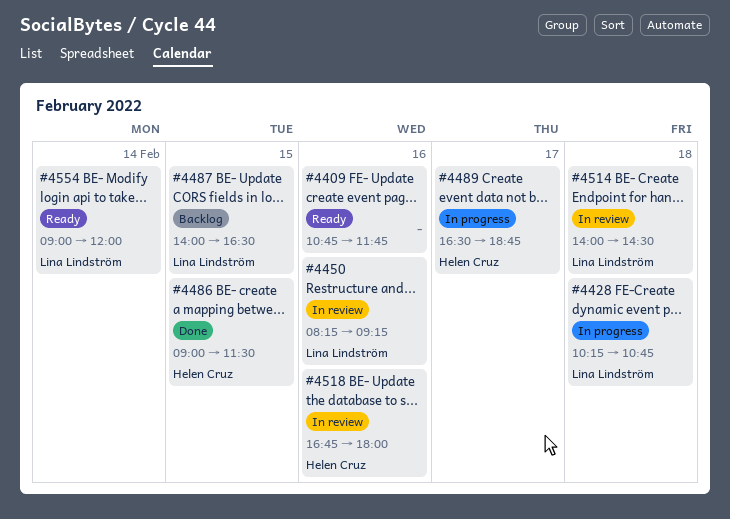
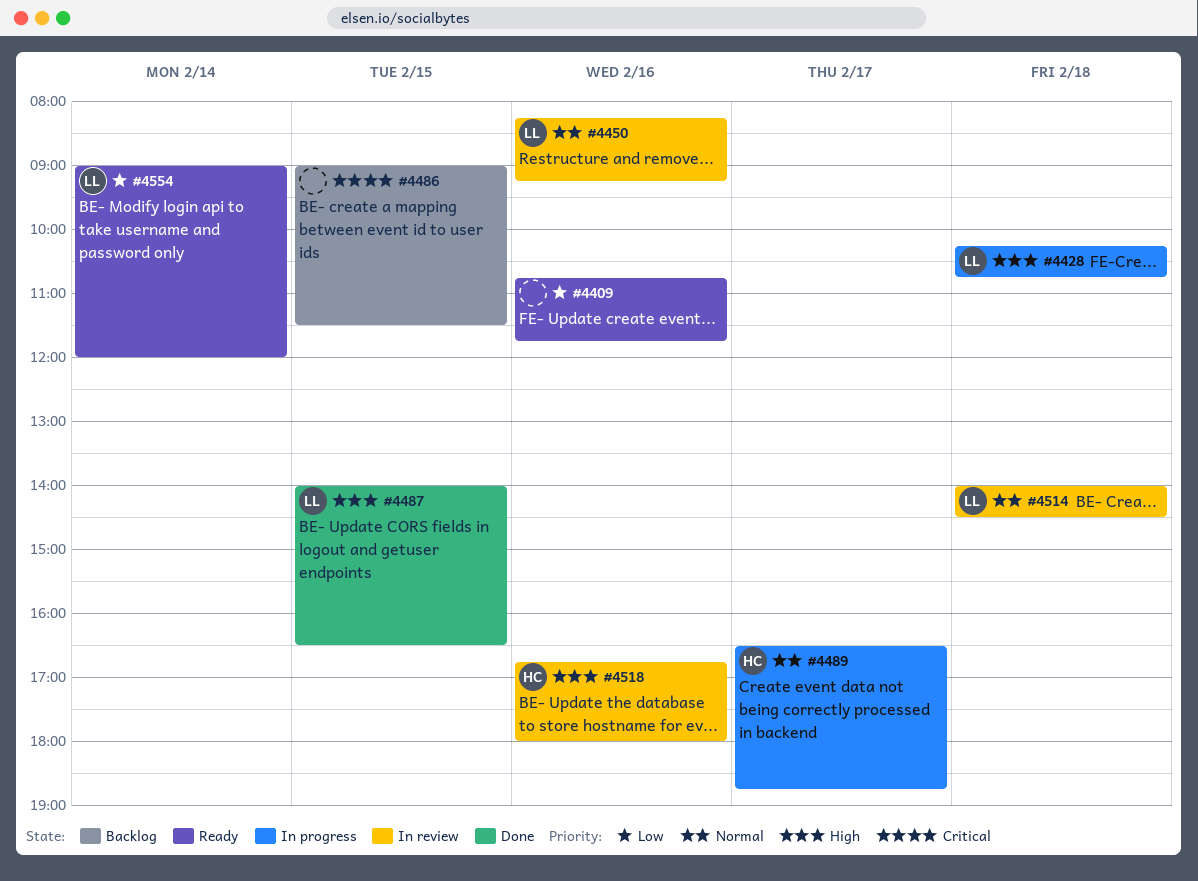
#4486, status: Done -> Backlog
#4486, owner: Helen Cruz -> none
#4487, status: Backlog -> Done

